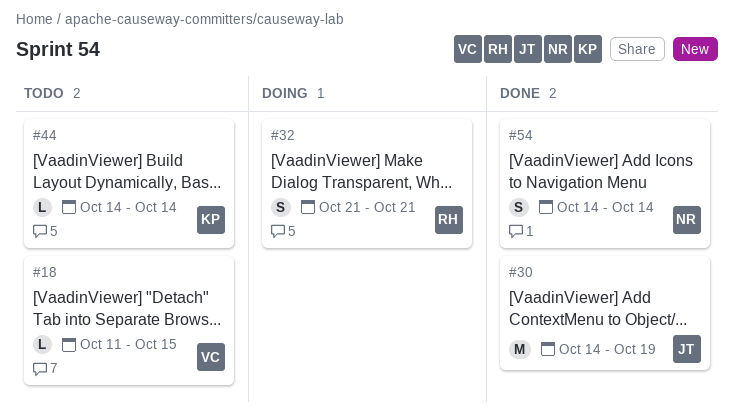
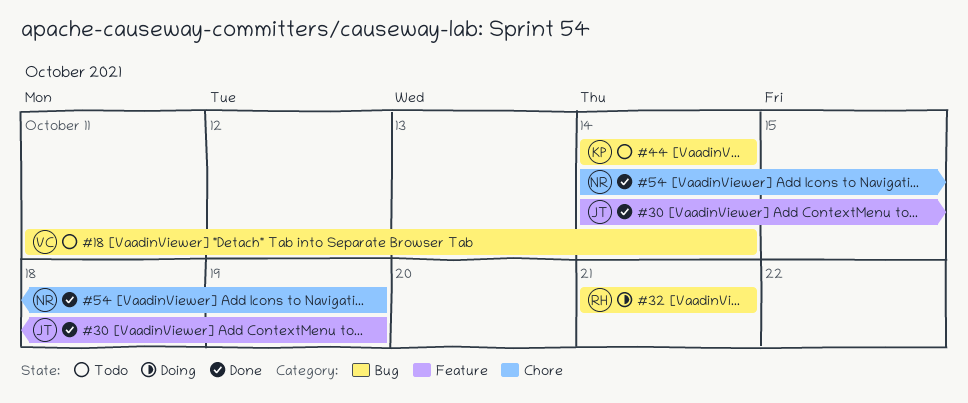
#18, due: Oct 15 -> Oct 14
#54, due: Oct 14 -> Oct 19

